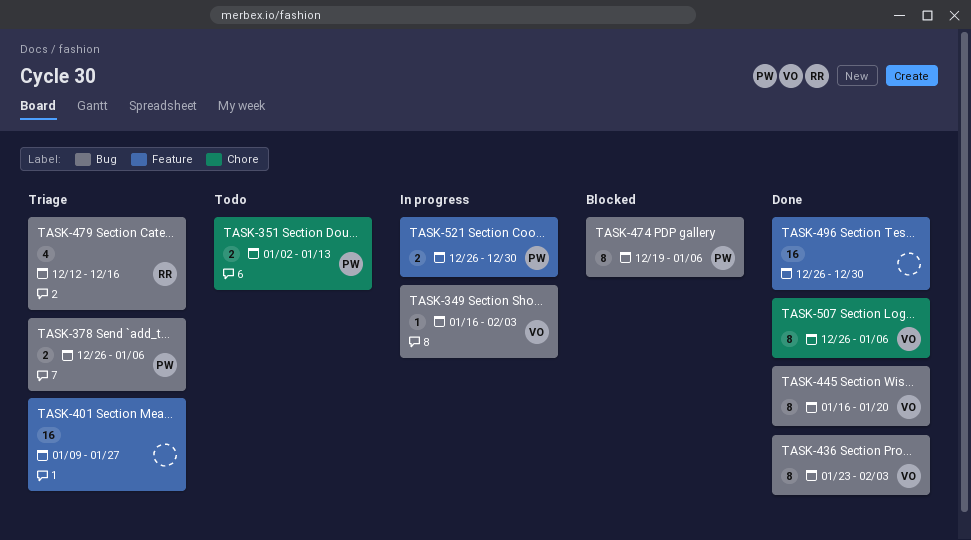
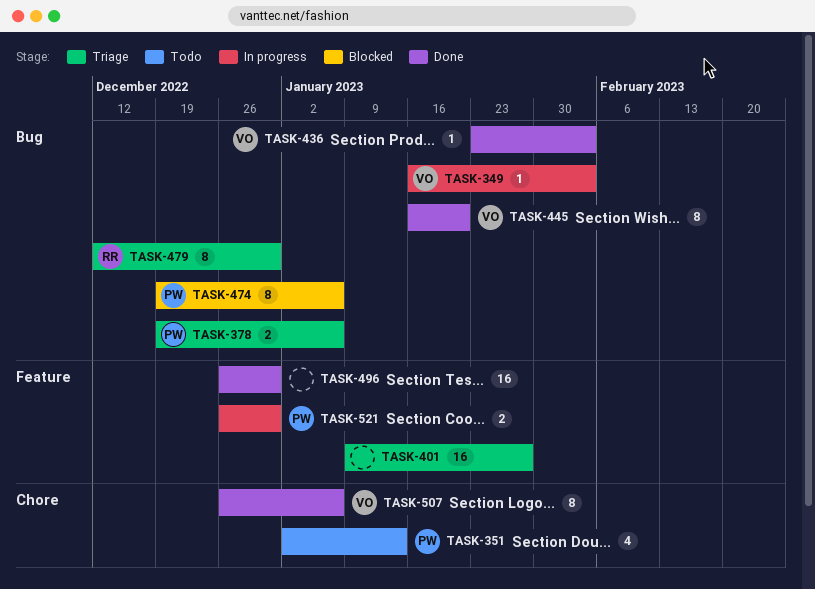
TASK-351, estimate: 2 -> 4
TASK-378, start: Dec 26 -> Dec 19
TASK-436, estimate: 8 -> 1
TASK-479, estimate: 4 -> 8
TASK-479, due: Dec 16 -> Dec 30

